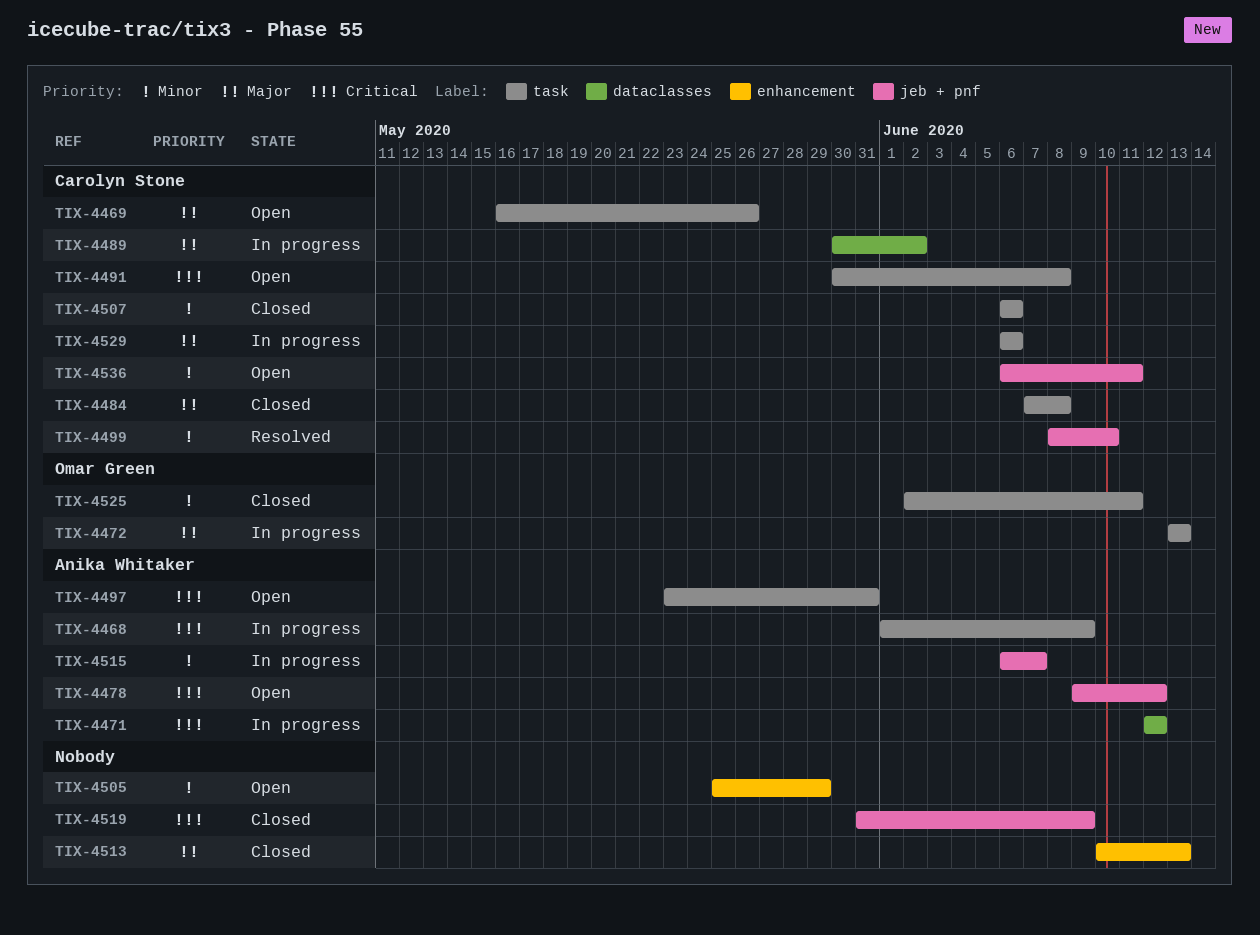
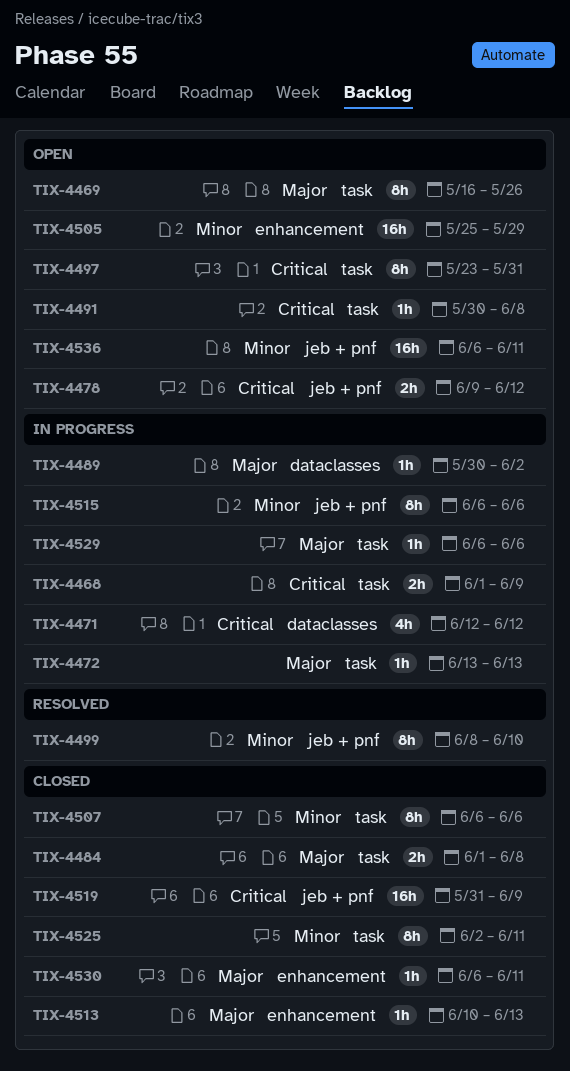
TIX-4484, start: Jun 7 -> Jun 1
TIX-4515, due: Jun 7 -> Jun 6
TIX-4530: none -> present

